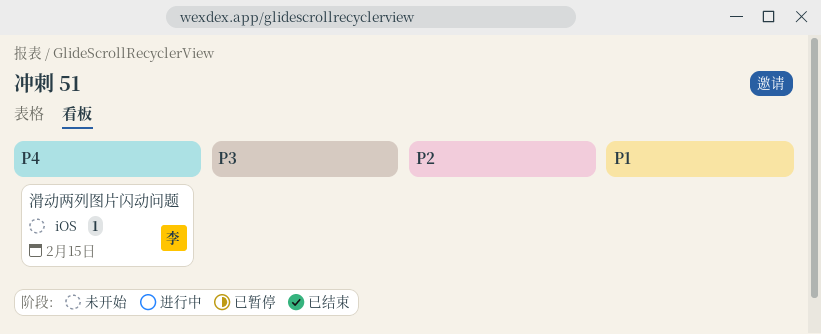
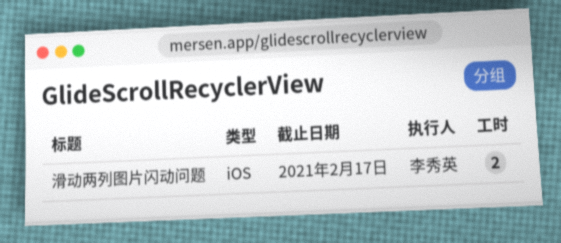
滑动两列图片闪动问题, estimate: 1 -> 2
滑动两列图片闪动问题, due: Feb 15 -> Feb 17

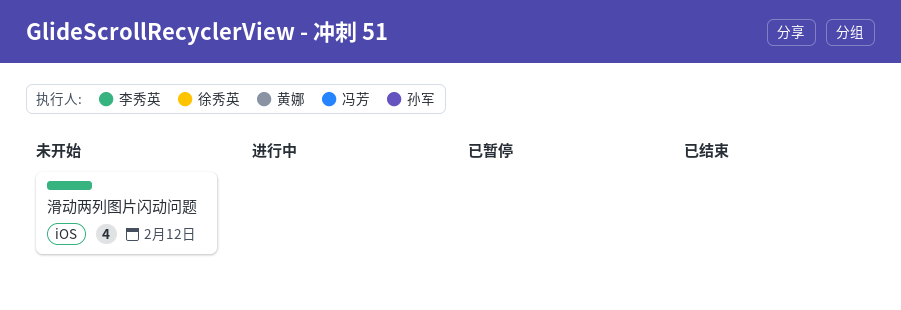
滑动两列图片闪动问题, estimate: 2 -> 4
滑动两列图片闪动问题, due: Feb 17 -> Feb 12

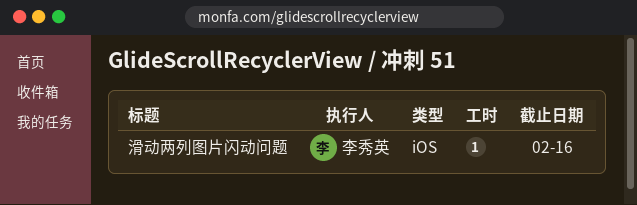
滑动两列图片闪动问题, estimate: 4 -> 1
滑动两列图片闪动问题, due: Feb 12 -> Feb 16

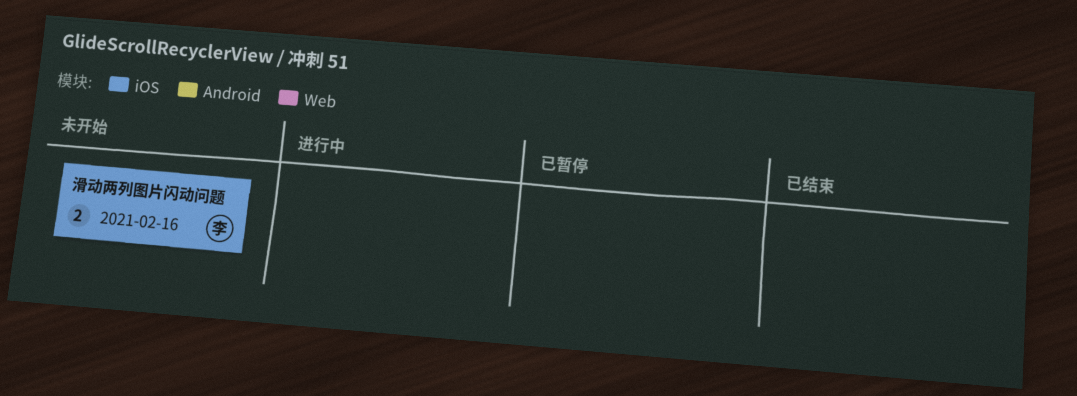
滑动两列图片闪动问题, estimate: 1 -> 2

